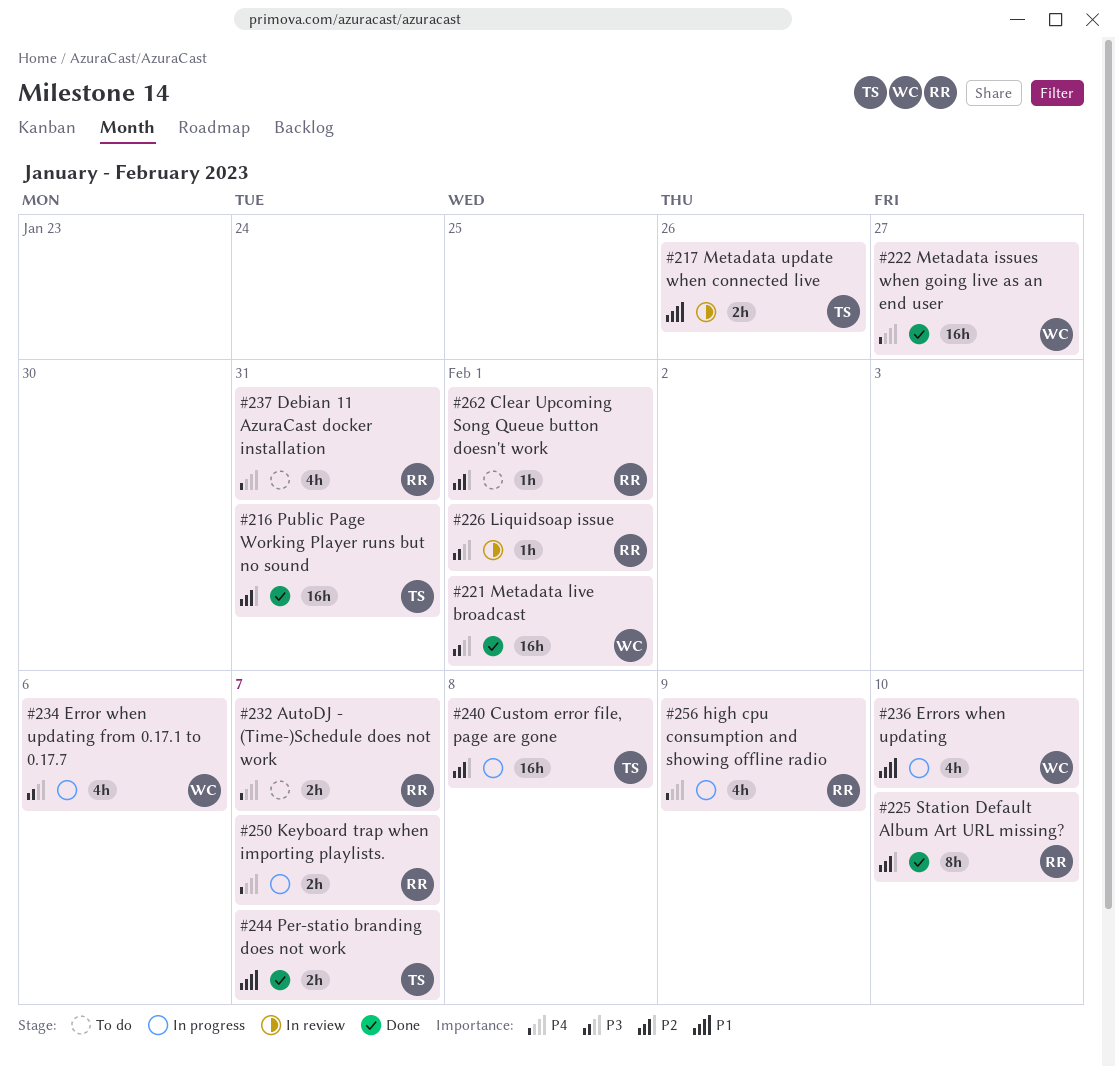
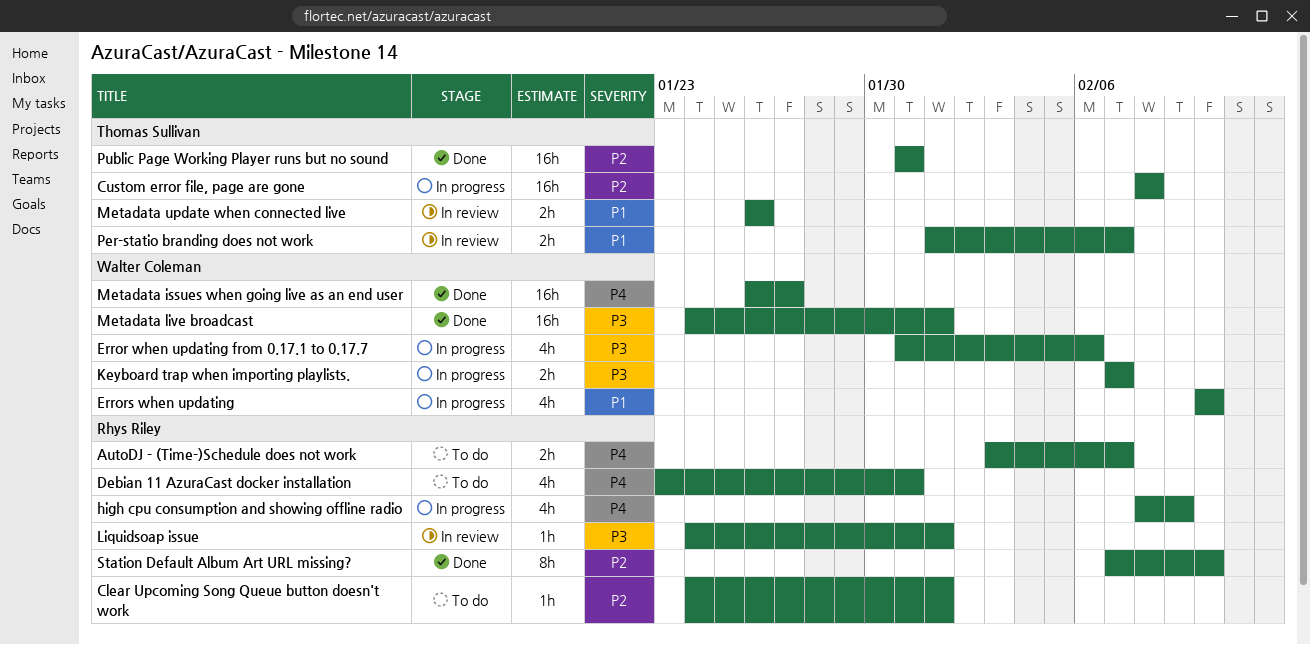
Keyboard trap when importing playlists., owner: Rhys Riley -> Walter Coleman
Keyboard trap when importing playlists., priority: P4 -> P3
Per-statio branding does not work, status: Done -> In review

